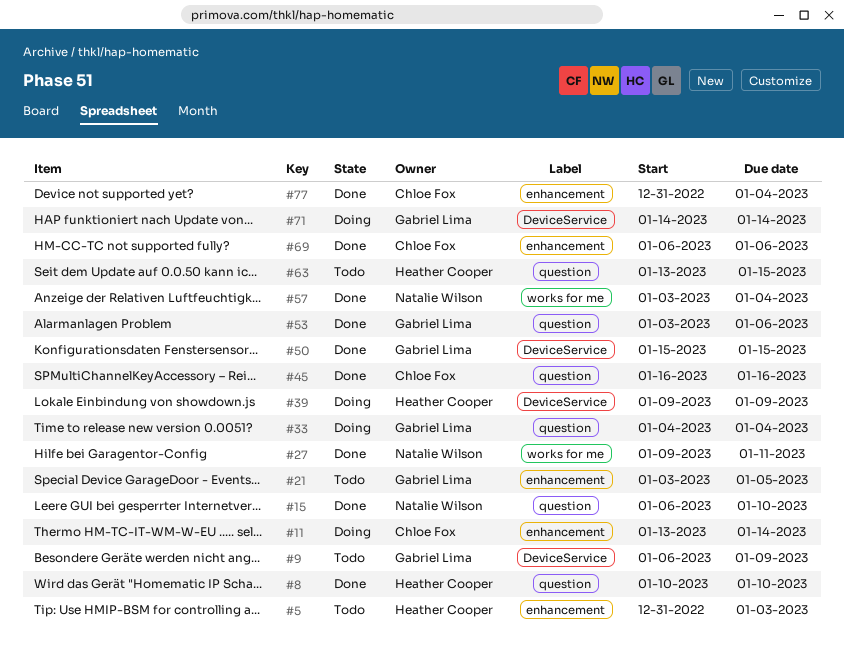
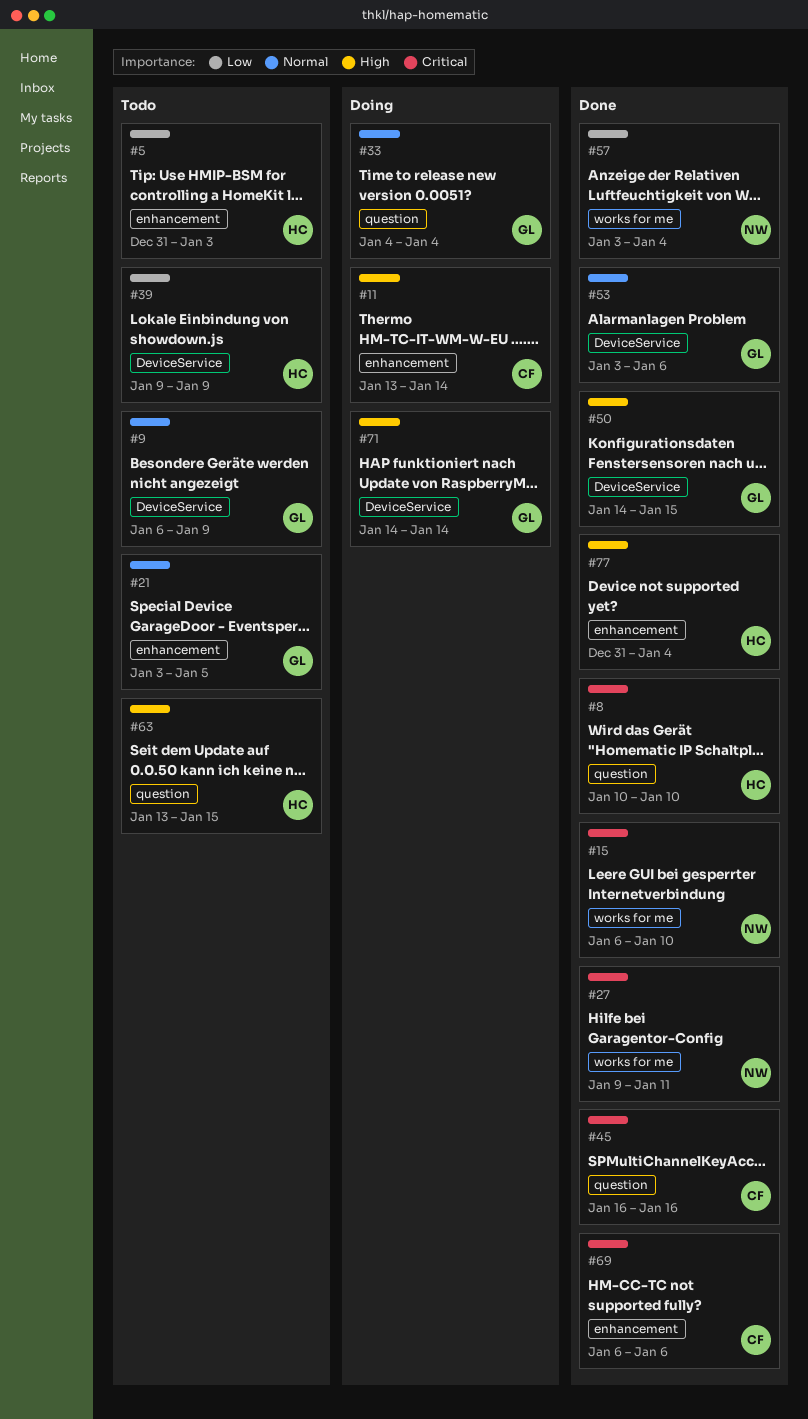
#15, label: question -> works for me
#39, status: Doing -> Todo
#50, start: Jan 15 -> Jan 14
#53, label: question -> DeviceService
#77, owner: Chloe Fox -> Heather Cooper

